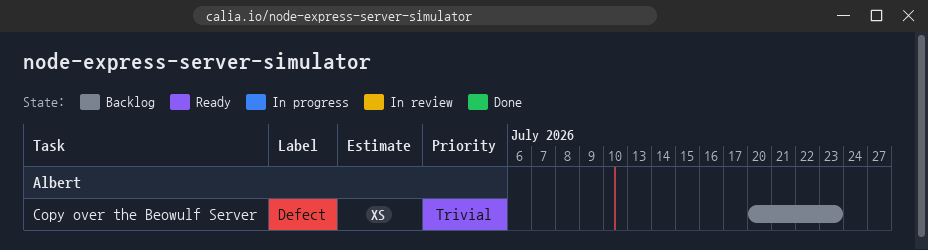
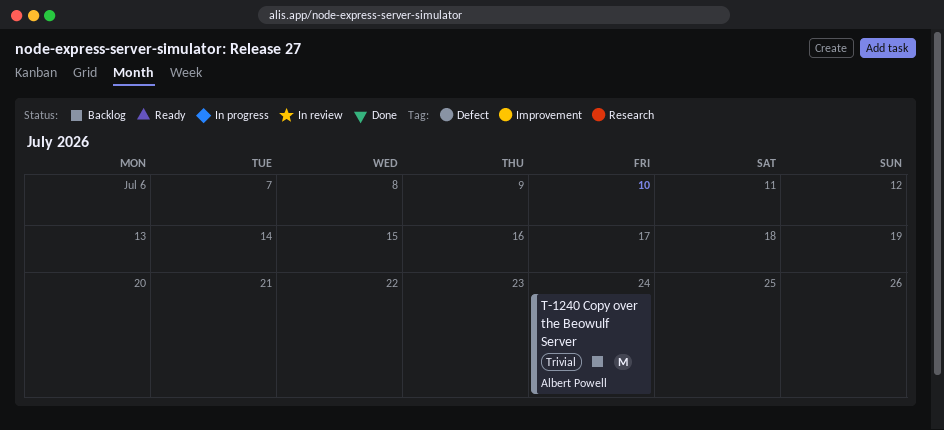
Copy over the Beowulf Server, estimate: XS -> M
Copy over the Beowulf Server, due: Jul 23 -> Jul 24

